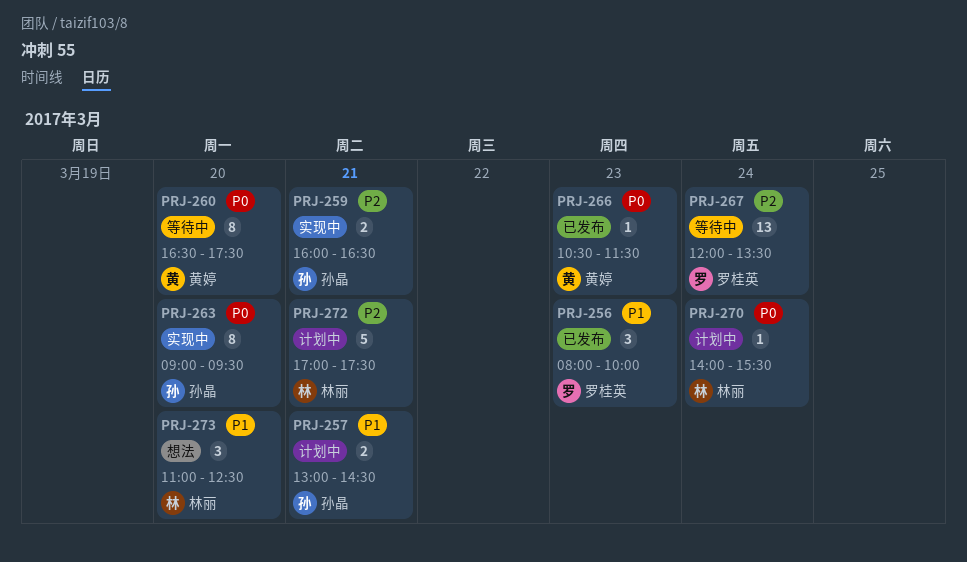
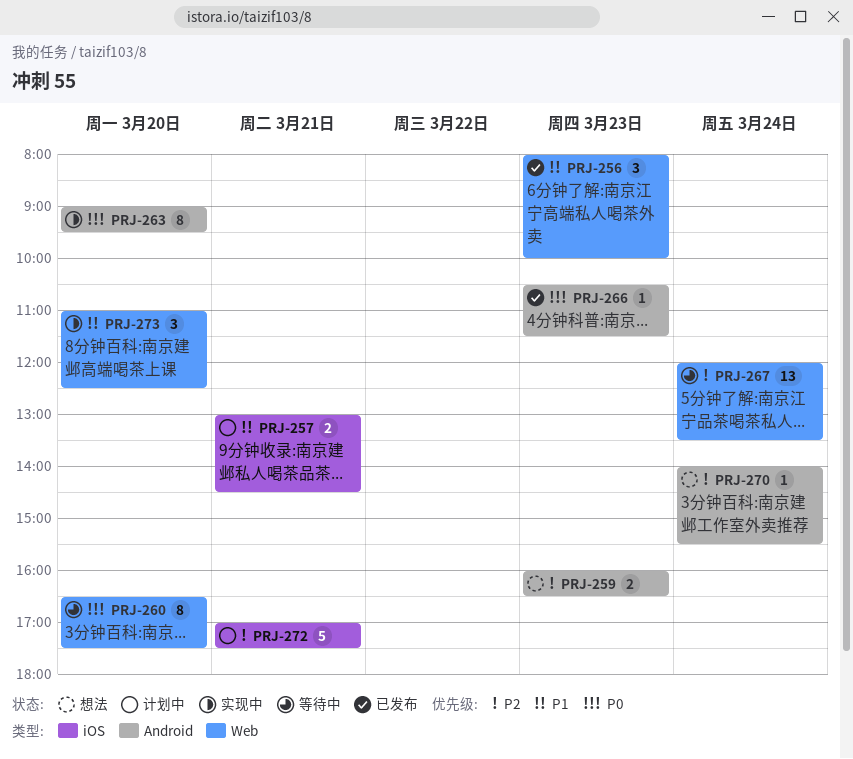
PRJ-259, status: 实现中 -> 想法
PRJ-259, day: Mar 21 -> Mar 23
PRJ-270, status: 计划中 -> 想法
PRJ-270, priority: P0 -> P2
PRJ-273, status: 想法 -> 实现中

